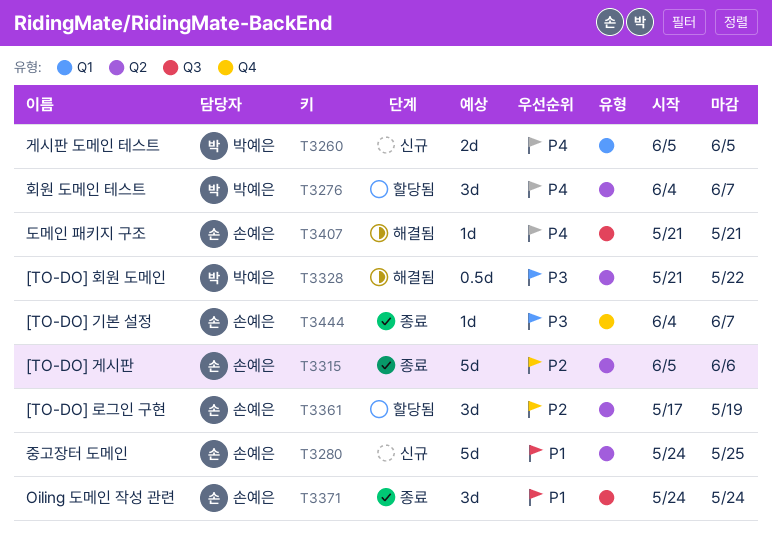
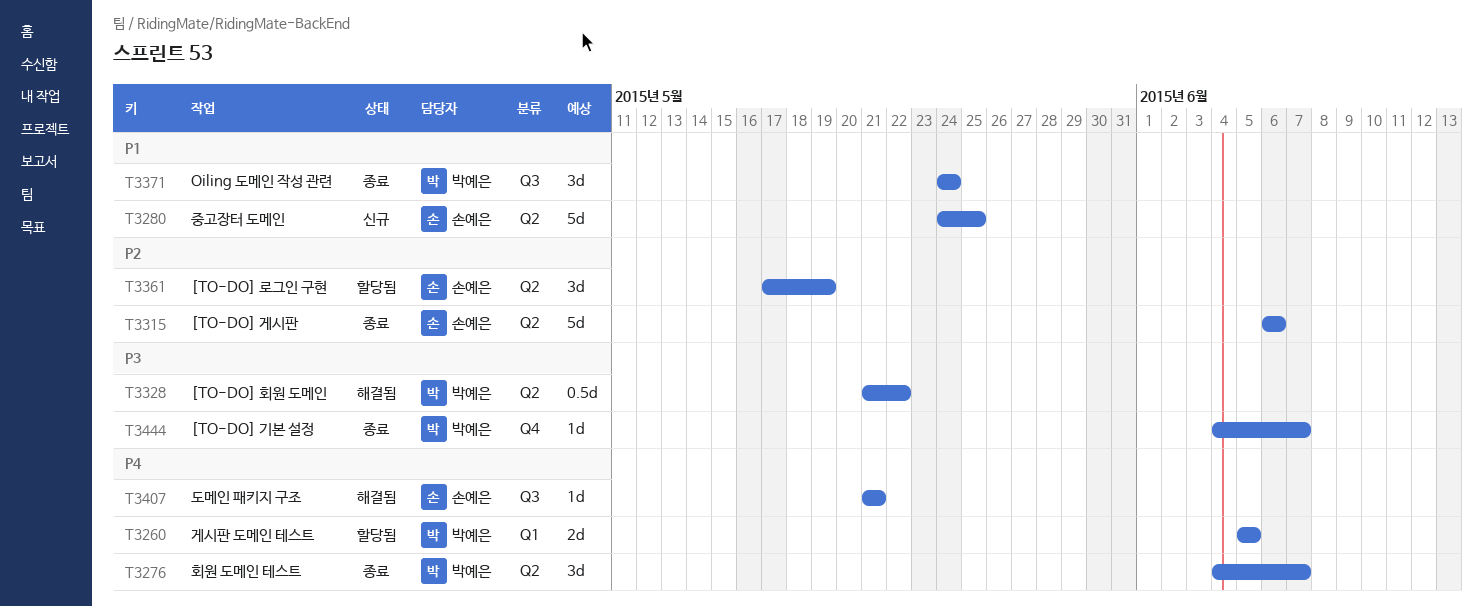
T3260, status: 신규 -> 할당됨
T3276, status: 할당됨 -> 종료
T3315, start: Jun 5 -> Jun 6
T3371, owner: 손예은 -> 박예은
T3444, owner: 손예은 -> 박예은

